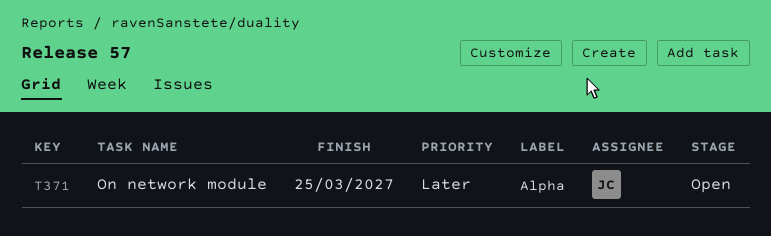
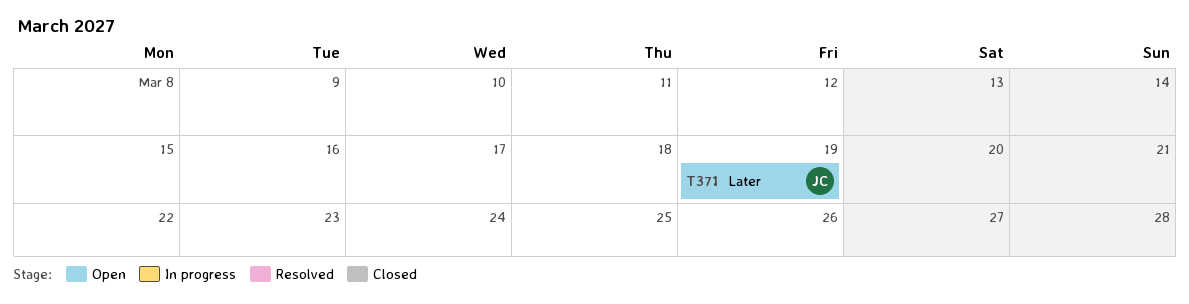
T371, due: Mar 25 -> Mar 19

